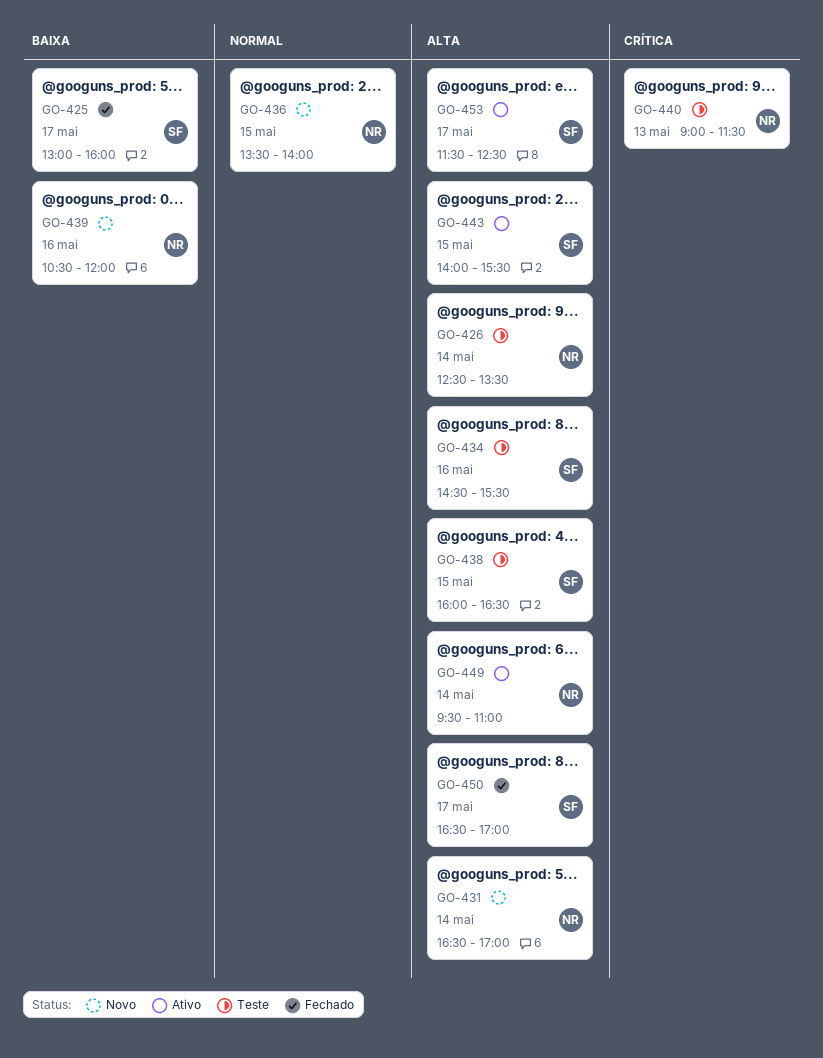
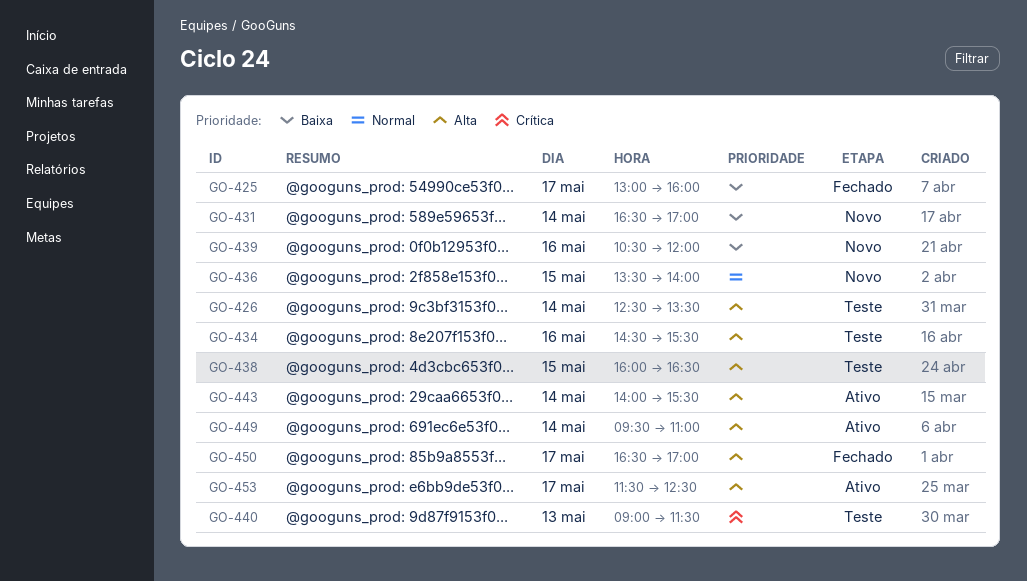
GO-431, priority: Alta -> Baixa
GO-443, day: May 15 -> May 14

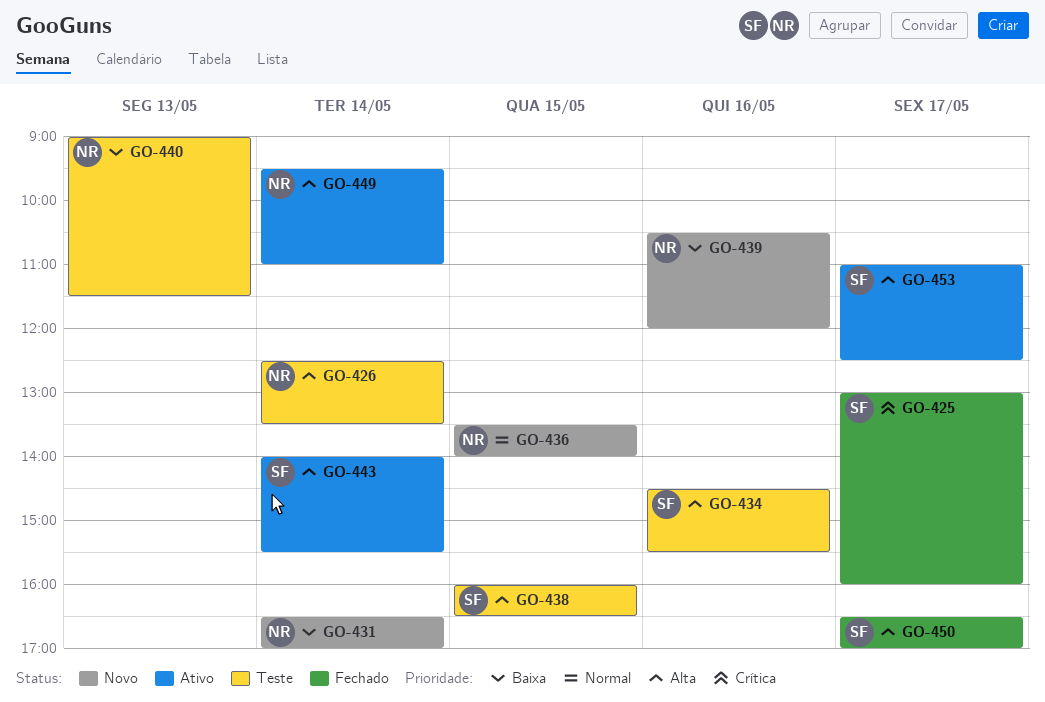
GO-425, priority: Baixa -> Crítica
GO-440, priority: Crítica -> Baixa
GO-453, begins: 11:30 -> 11:00

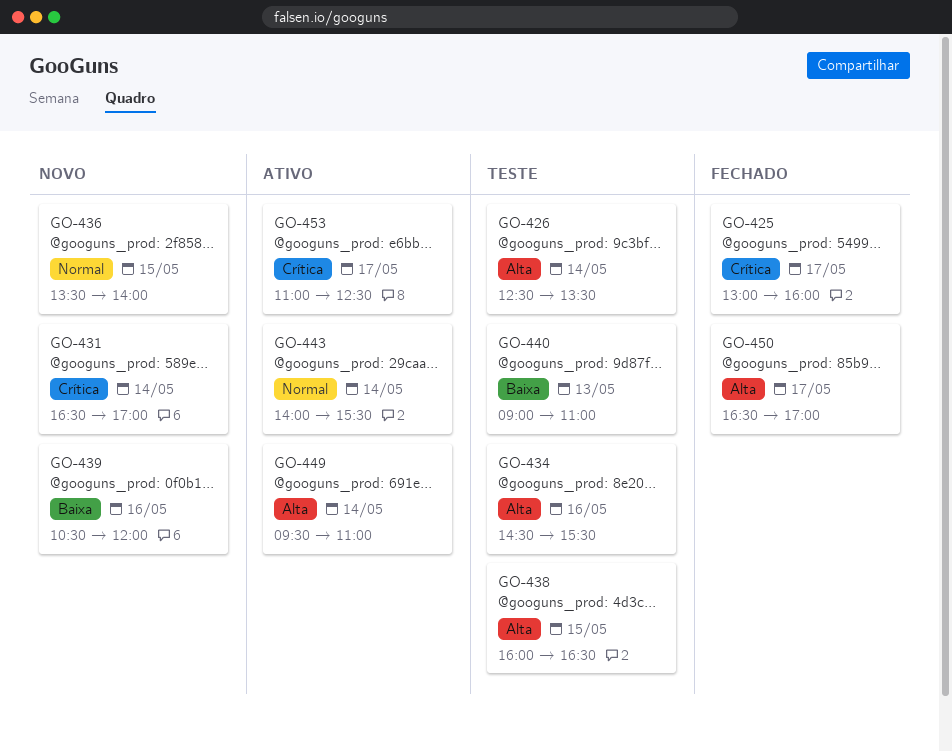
GO-431, priority: Baixa -> Crítica
GO-440, ends: 11:30 -> 11:00
GO-443, priority: Alta -> Normal
GO-453, priority: Alta -> Crítica

